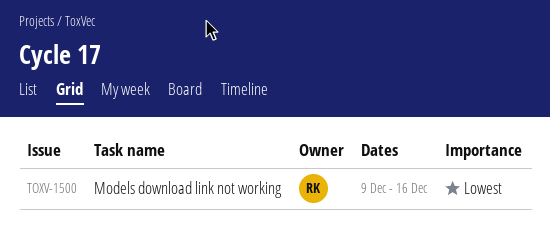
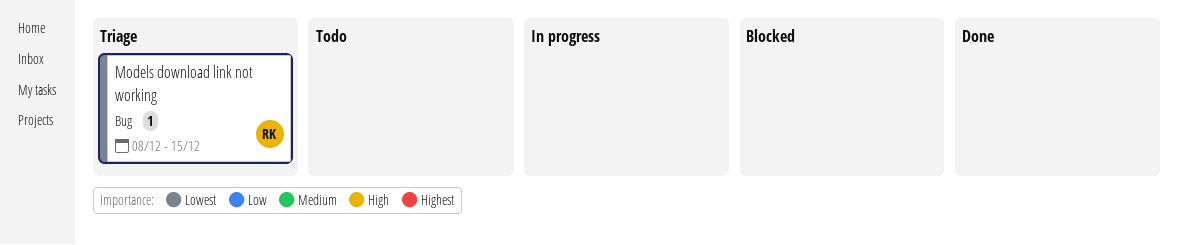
Models download link not working, start: Dec 9 -> Dec 8
Models download link not working, due: Dec 16 -> Dec 15

